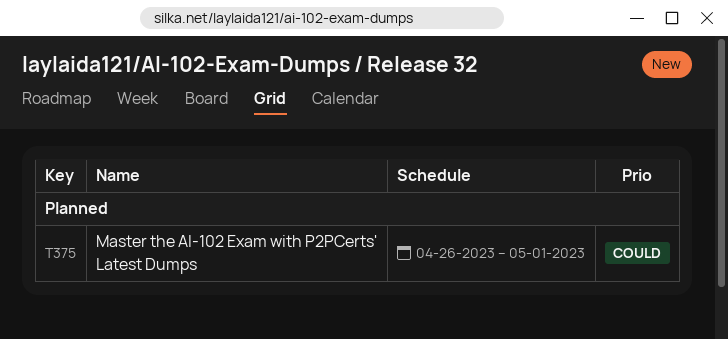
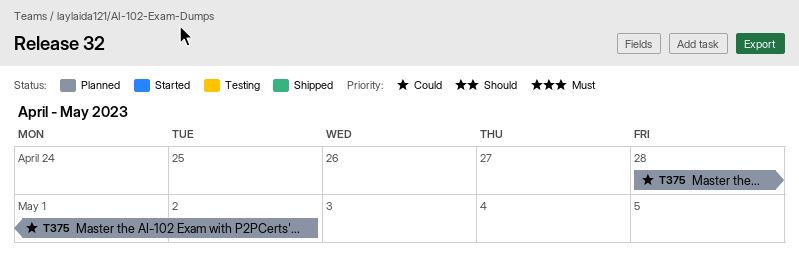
T375, start: Apr 26 -> Apr 28
T375, due: May 1 -> May 2

